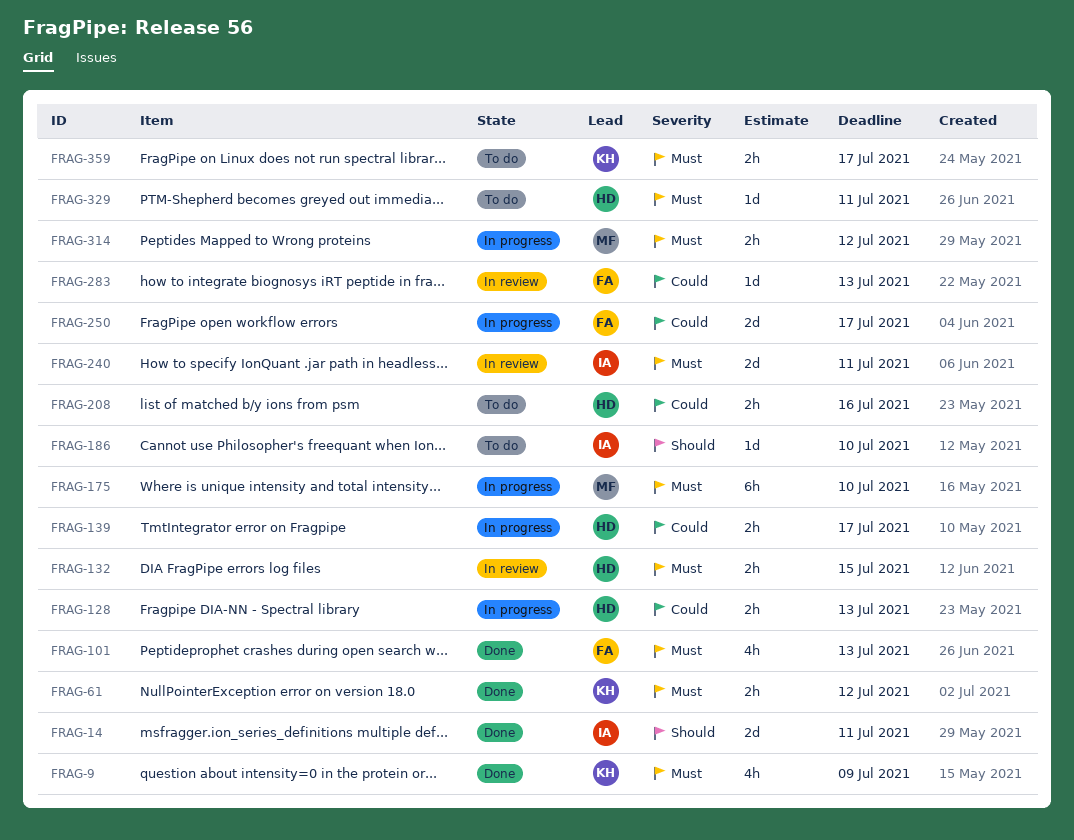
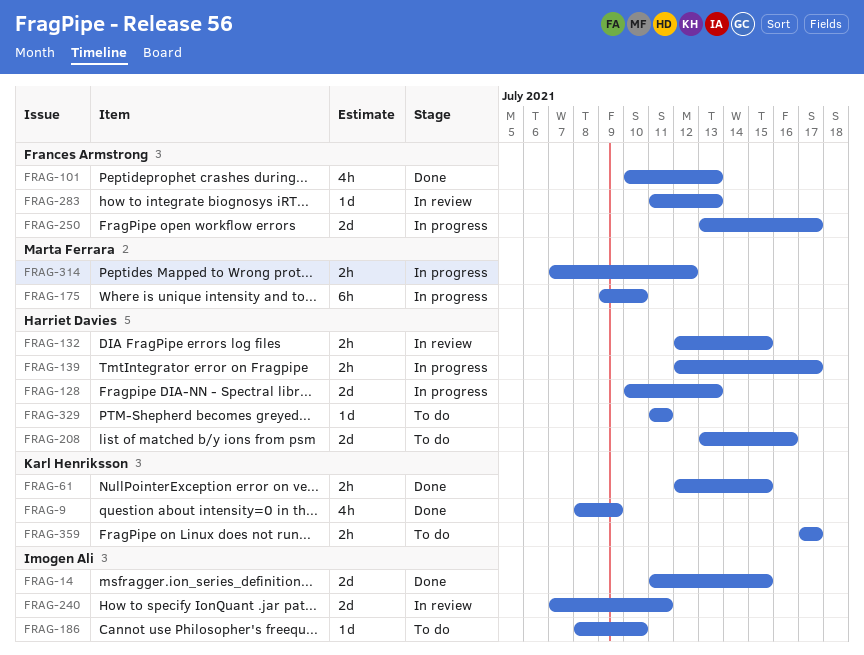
FRAG-14, due: Jul 11 -> Jul 15
FRAG-61, due: Jul 12 -> Jul 15
FRAG-128, estimate: 2h -> 2d
FRAG-208, estimate: 2h -> 2d

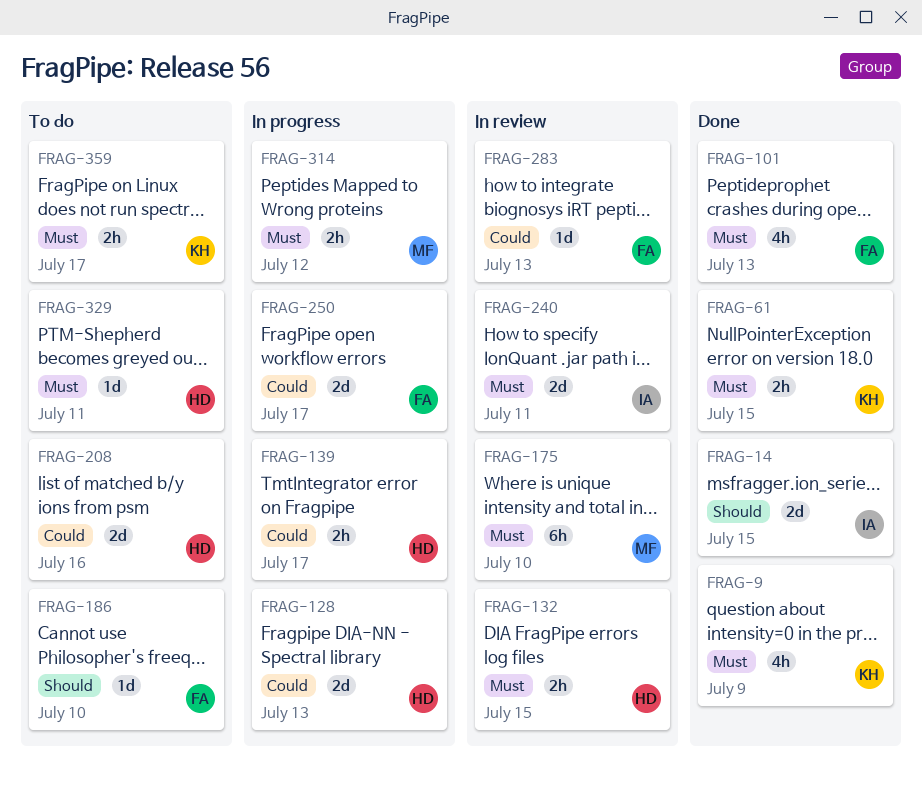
FRAG-175, status: In progress -> In review
FRAG-186, owner: Imogen Ali -> Frances Armstrong

